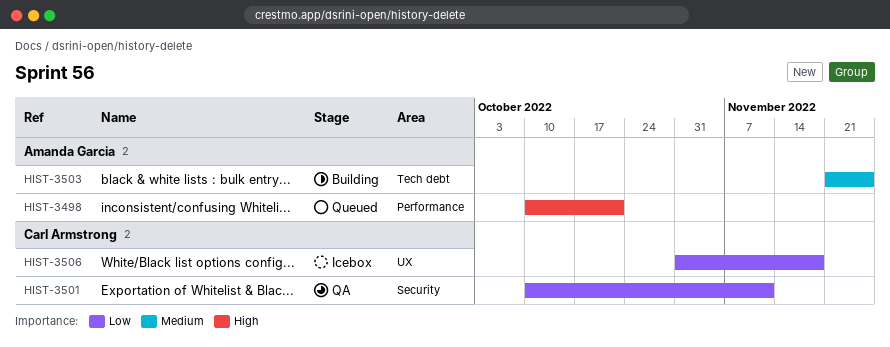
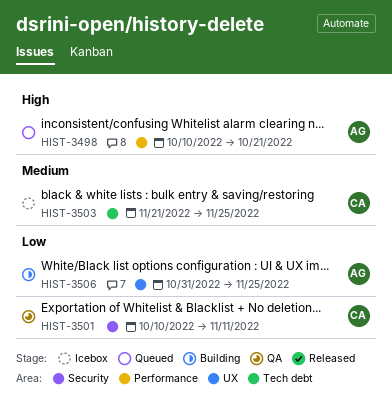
HIST-3503, status: Building -> Icebox
HIST-3503, owner: Amanda Garcia -> Carl Armstrong
HIST-3506, status: Icebox -> Building
HIST-3506, owner: Carl Armstrong -> Amanda Garcia
HIST-3506, due: Nov 18 -> Nov 25

